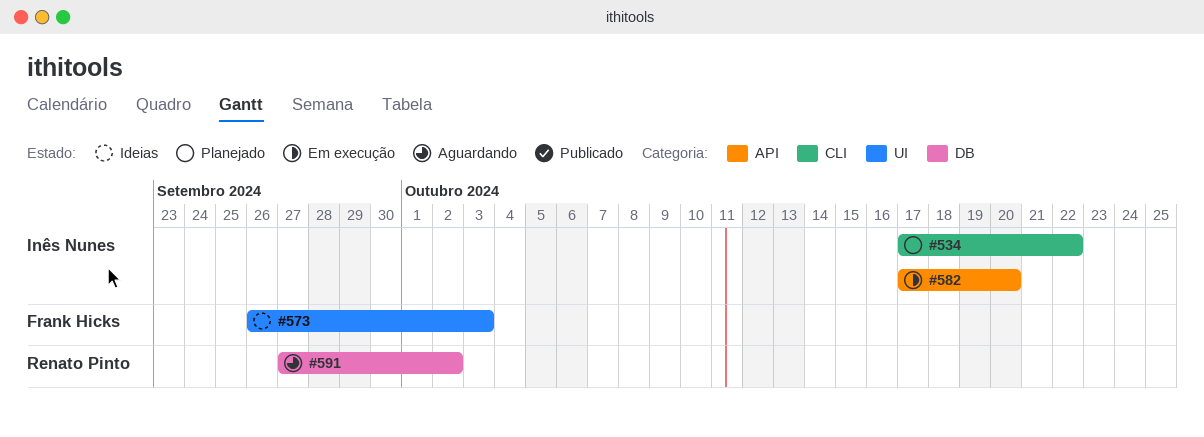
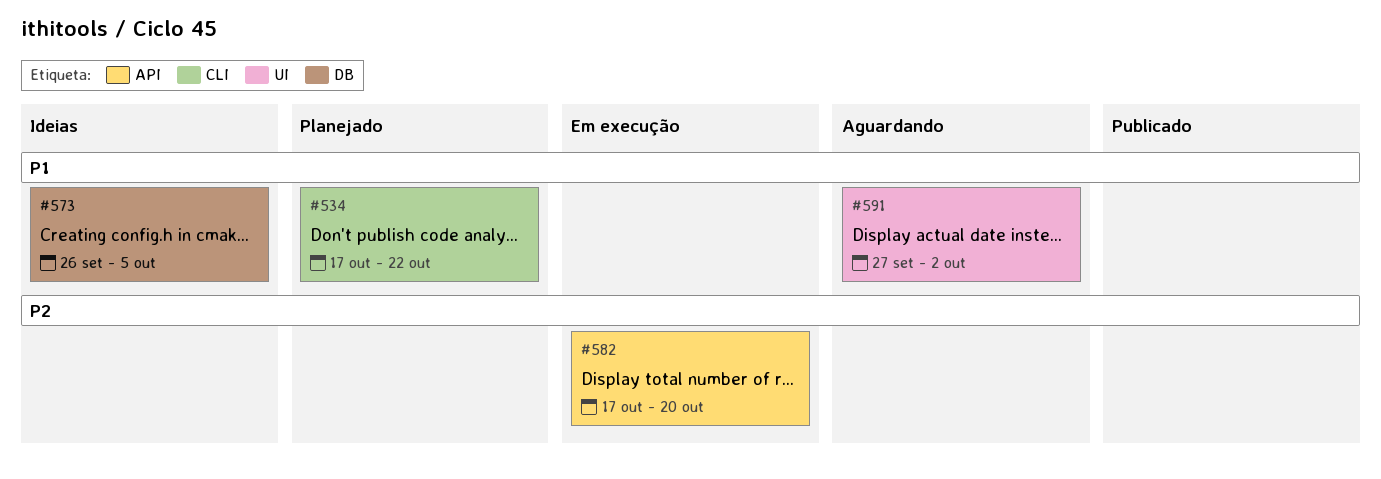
#573, label: UI -> DB
#573, due: Oct 3 -> Oct 5
#591, label: DB -> UI

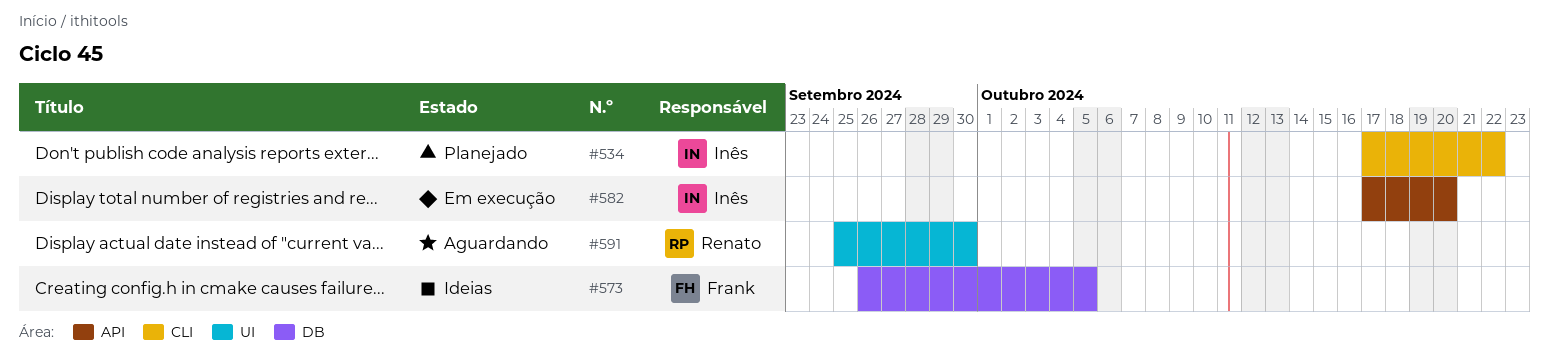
#591, start: Sep 27 -> Sep 25
#591, due: Oct 2 -> Sep 30

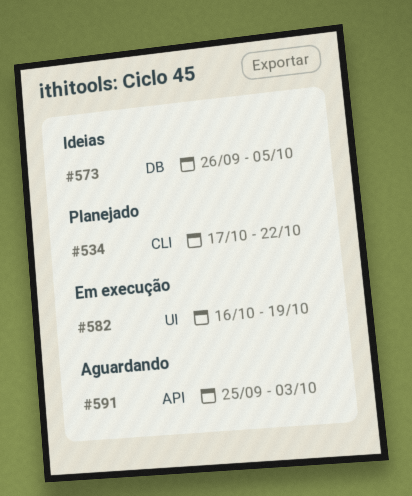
#582, label: API -> UI
#582, start: Oct 17 -> Oct 16
#582, due: Oct 20 -> Oct 19
#591, label: UI -> API
#591, due: Sep 30 -> Oct 3

